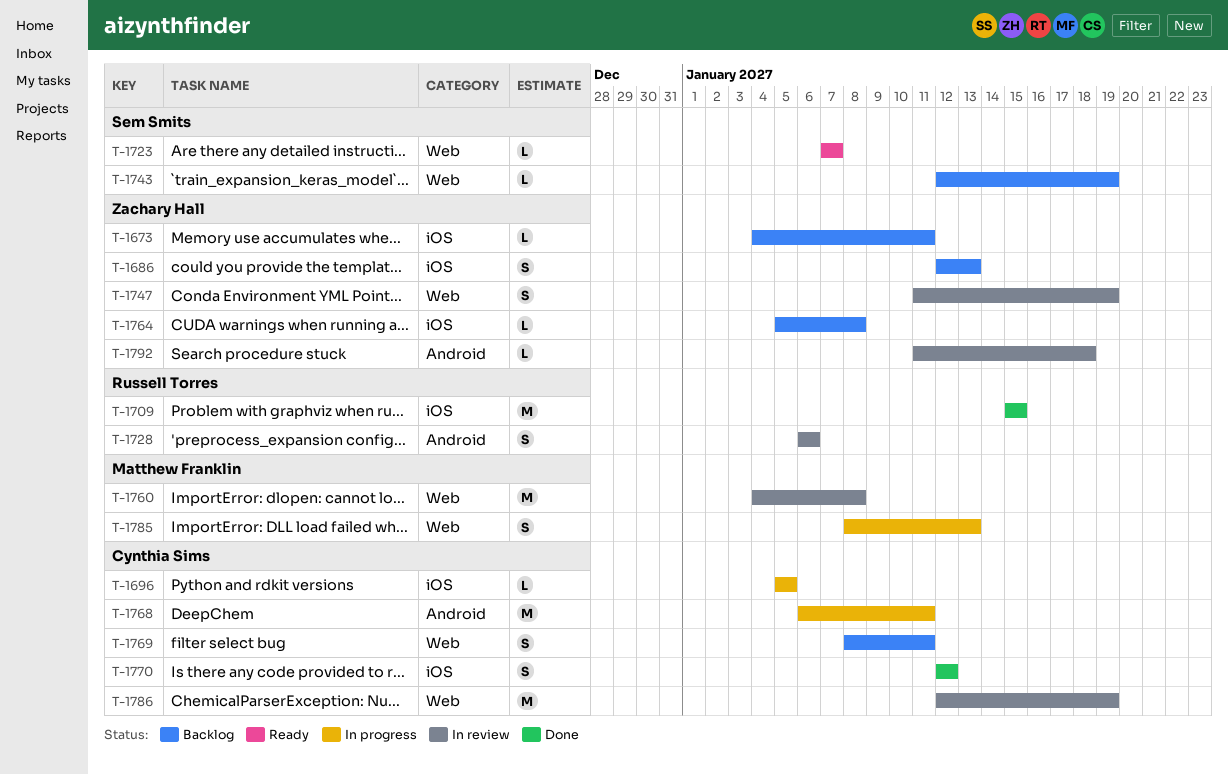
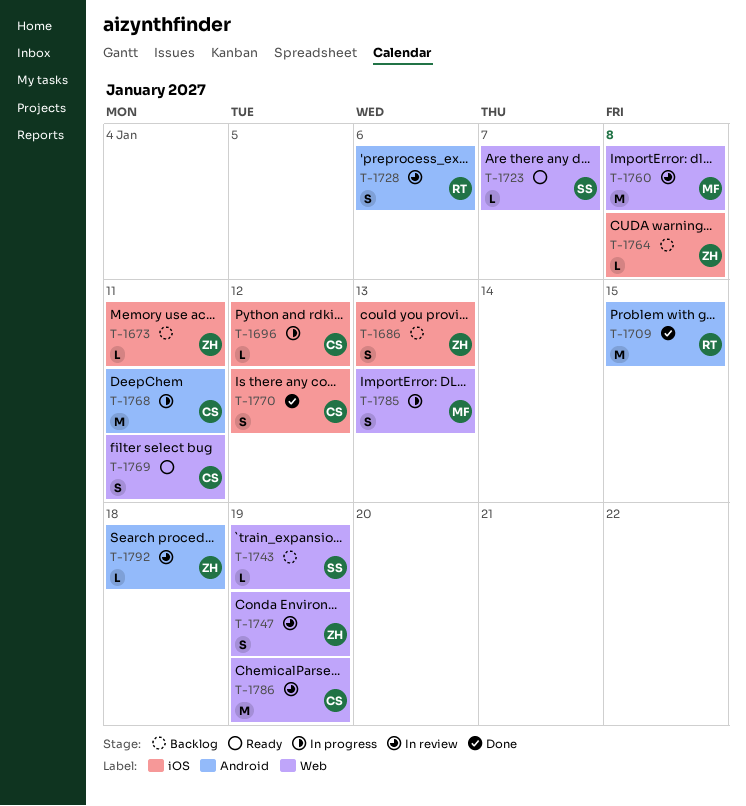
T-1696, due: Jan 5 -> Jan 12
T-1709, label: iOS -> Android
T-1769, status: Backlog -> Ready

